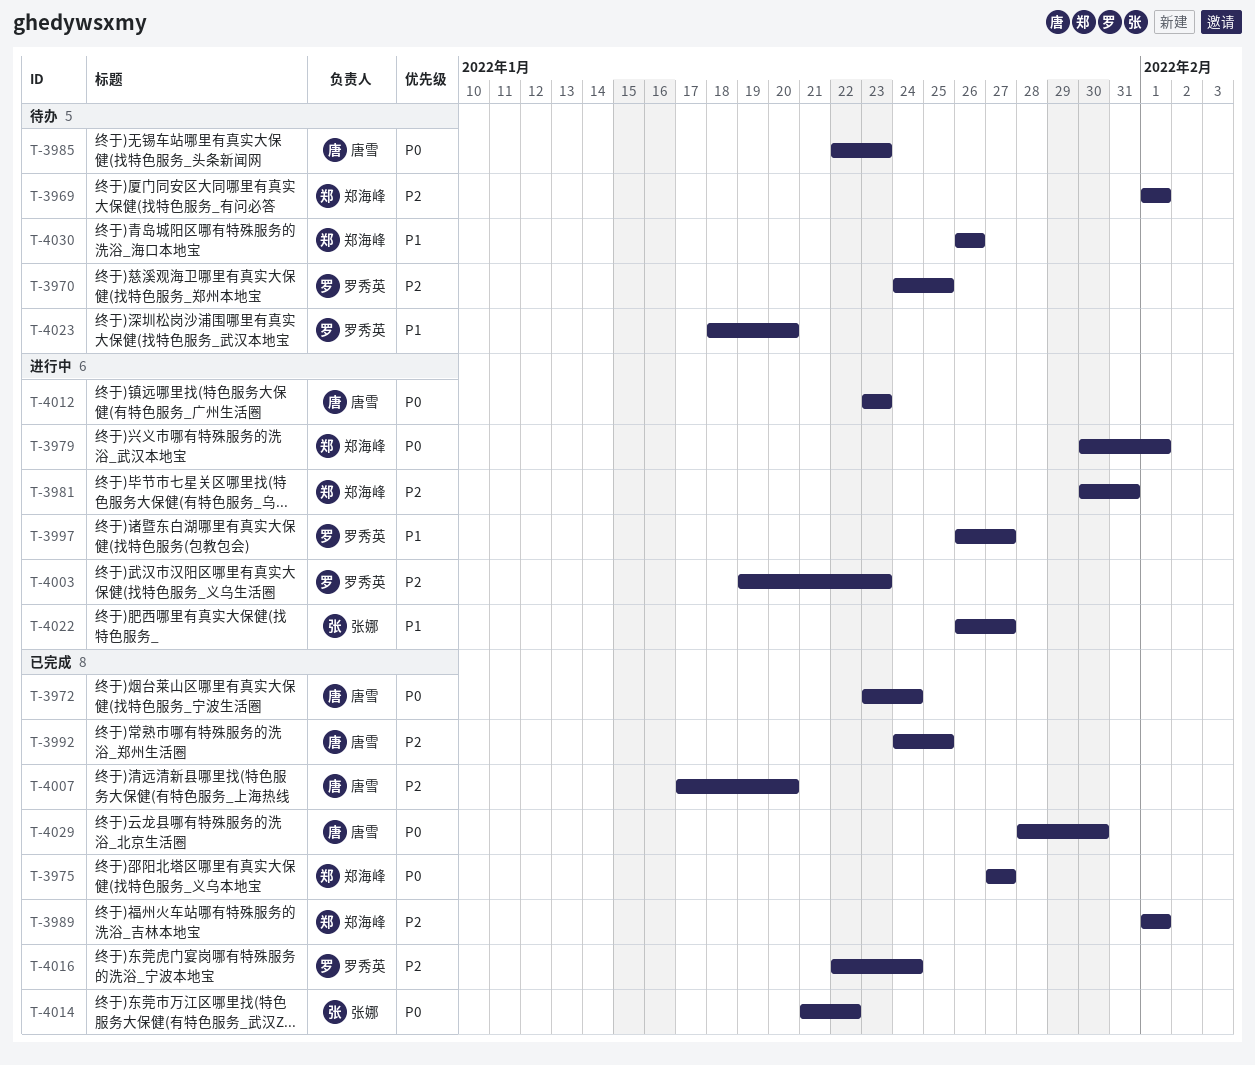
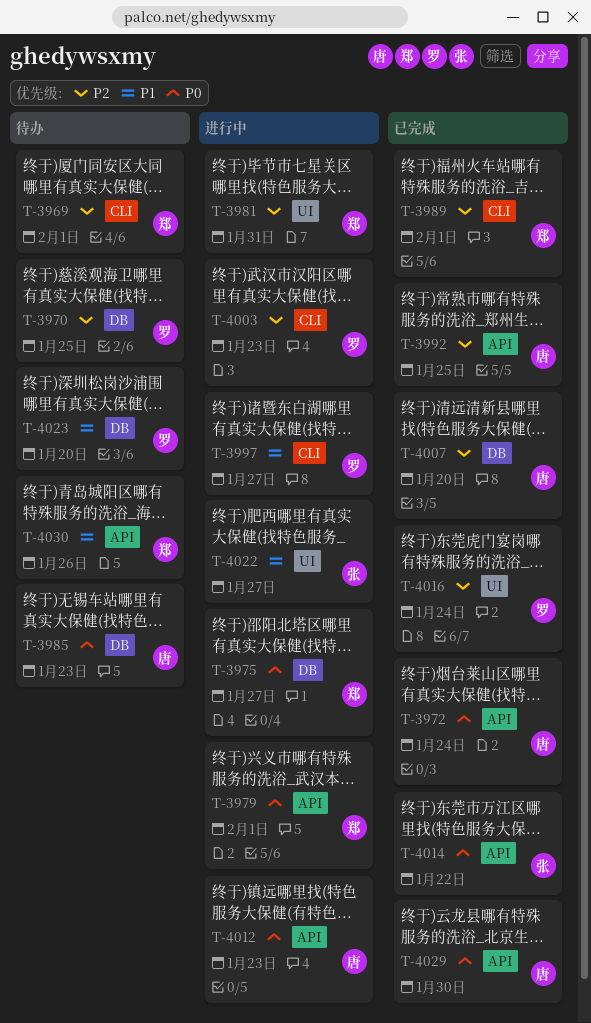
T-3975, status: 已完成 -> 进行中

